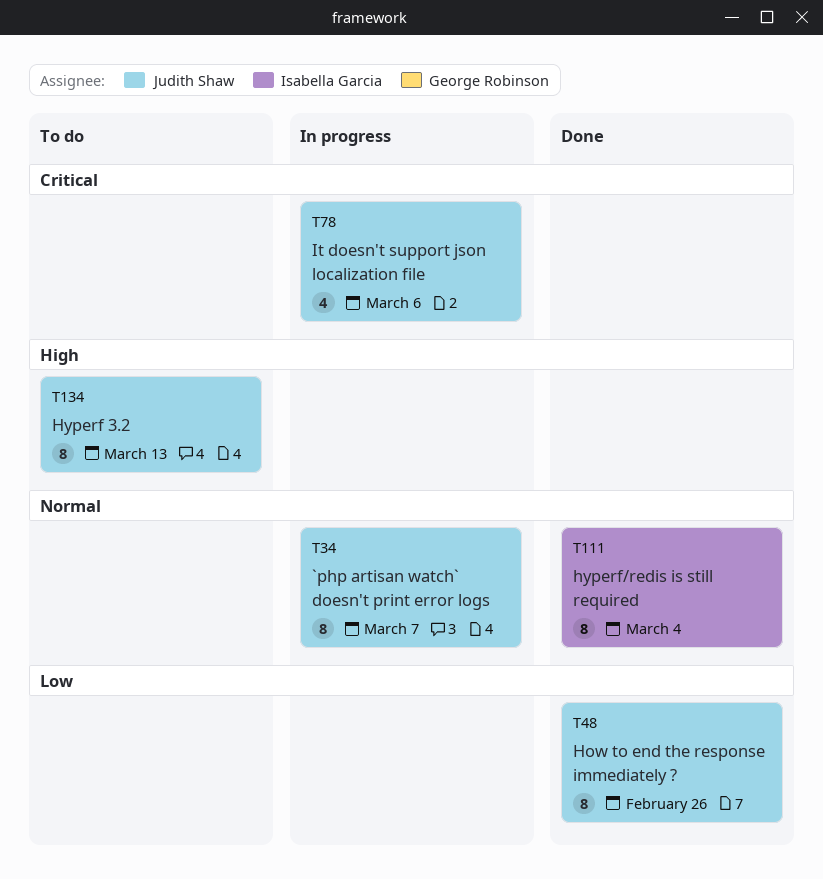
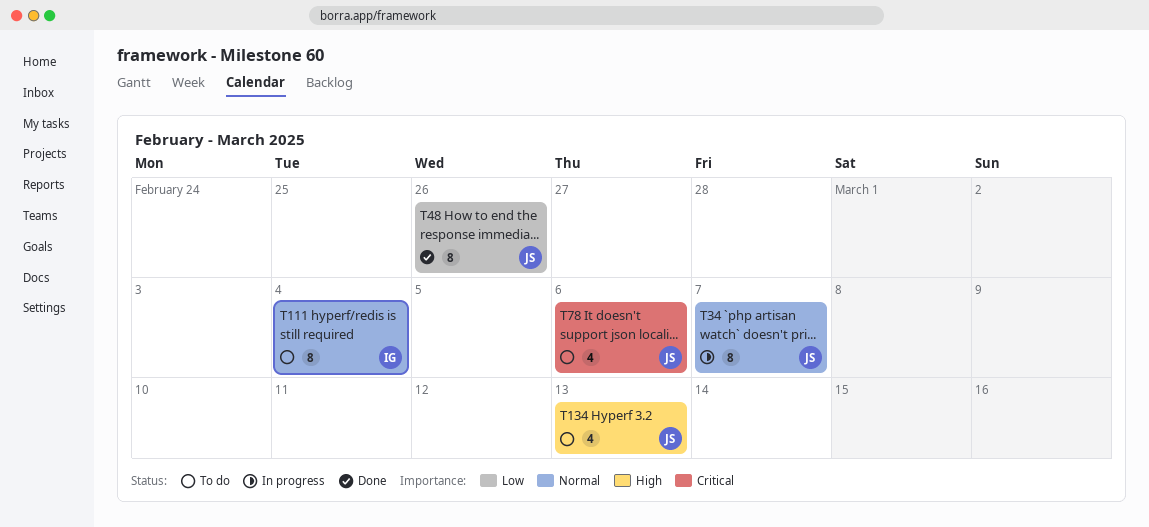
T78, status: In progress -> To do
T111, status: Done -> To do
T134, estimate: 8 -> 4

